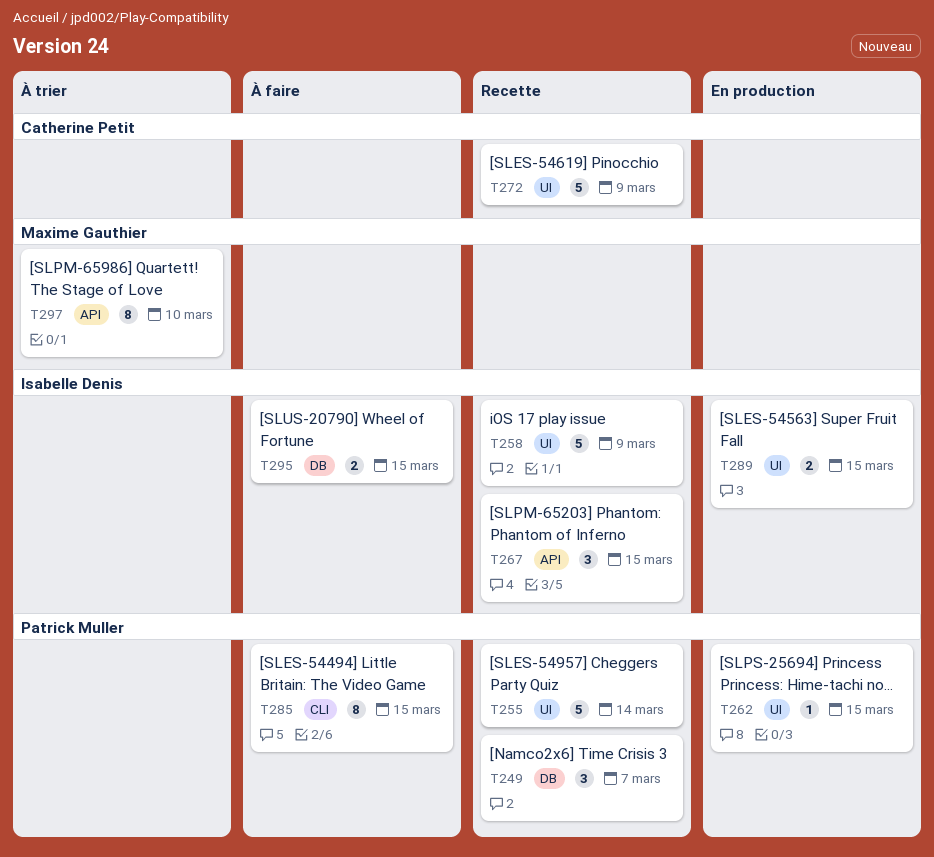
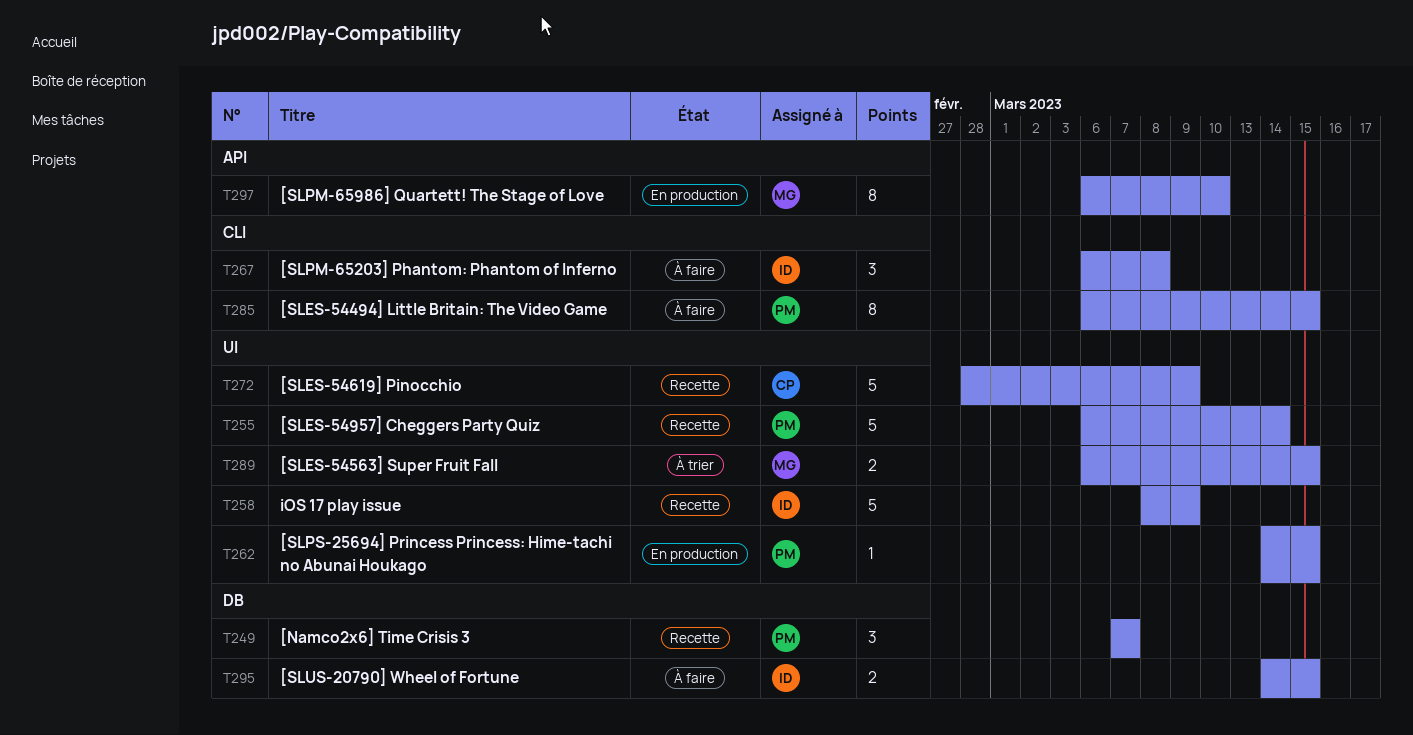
T267, status: Recette -> À faire
T267, label: API -> CLI
T267, due: Mar 15 -> Mar 8
T289, status: En production -> À trier
T289, owner: Isabelle Denis -> Maxime Gauthier
T297, status: À trier -> En production

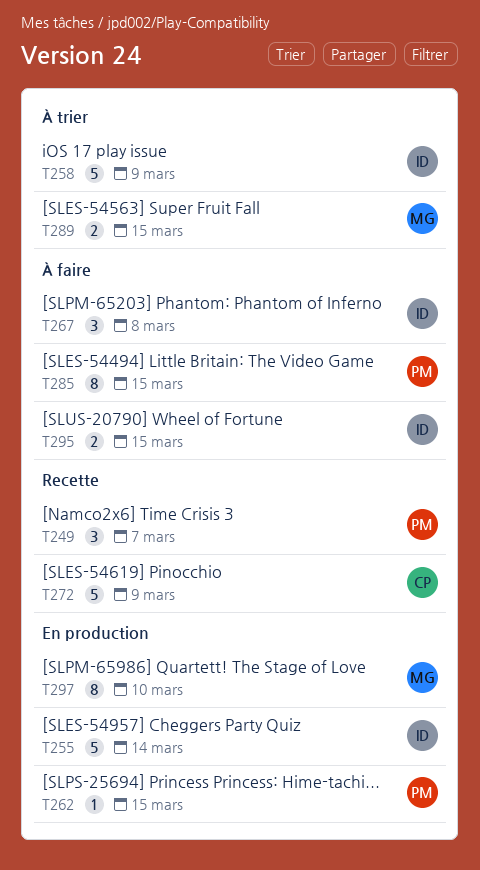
T255, status: Recette -> En production
T255, owner: PM -> ID
T258, status: Recette -> À trier

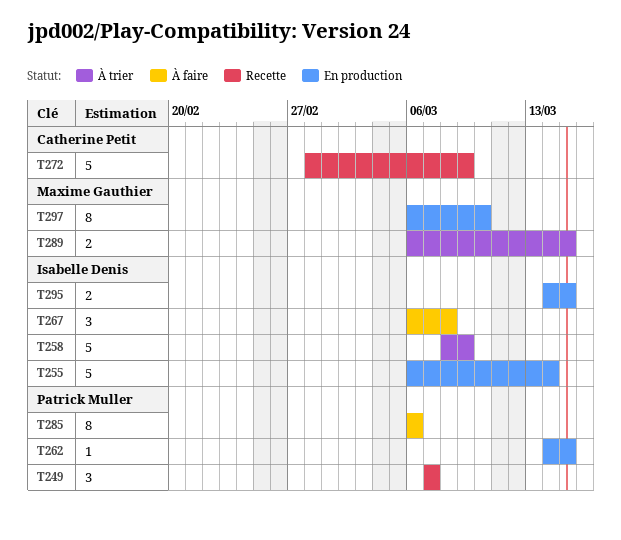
T285, due: Mar 15 -> Mar 6
T295, status: À faire -> En production

